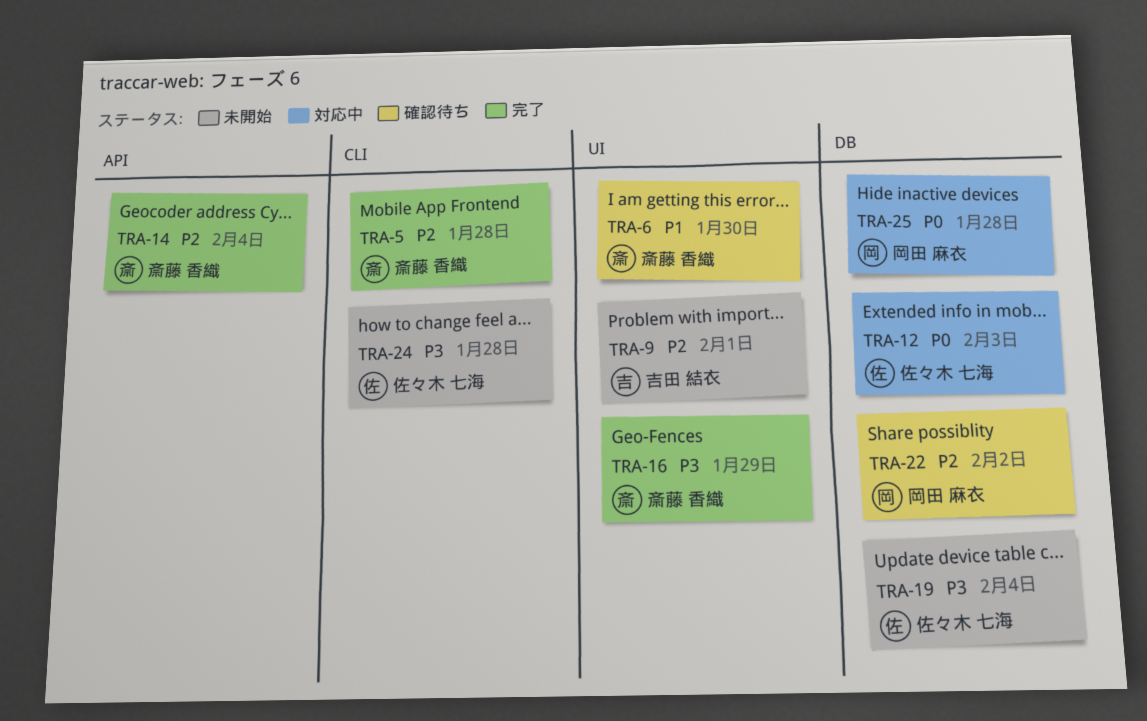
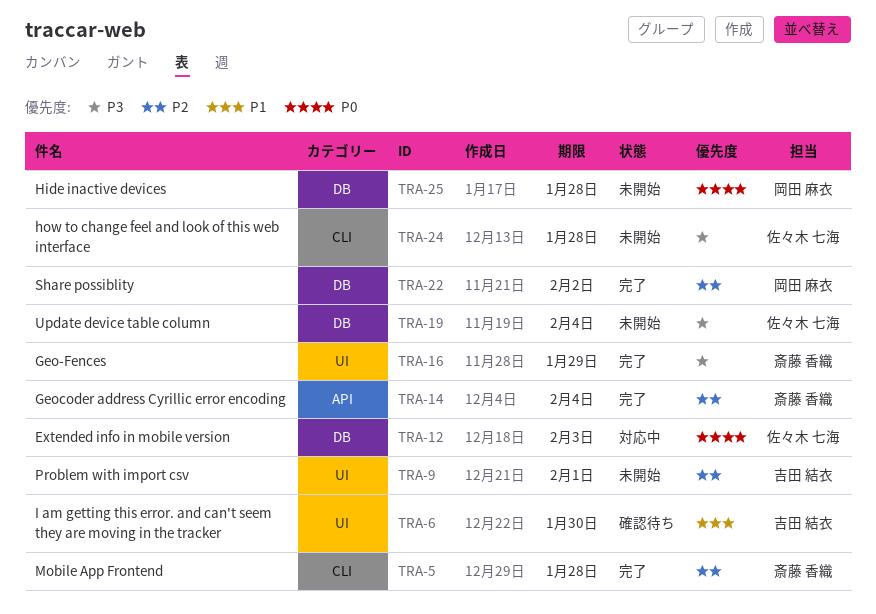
TRA-6, owner: 斎藤 香織 -> 吉田 結衣
TRA-22, status: 確認待ち -> 完了
TRA-25, status: 対応中 -> 未開始

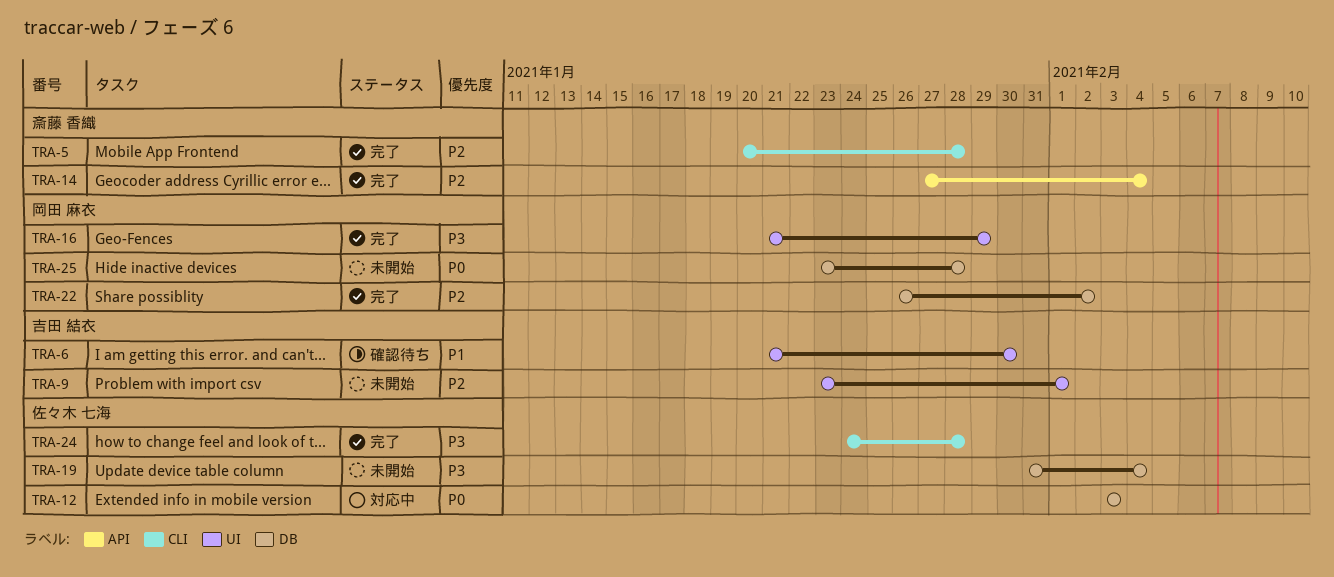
TRA-16, owner: 斎藤 香織 -> 岡田 麻衣
TRA-24, status: 未開始 -> 完了

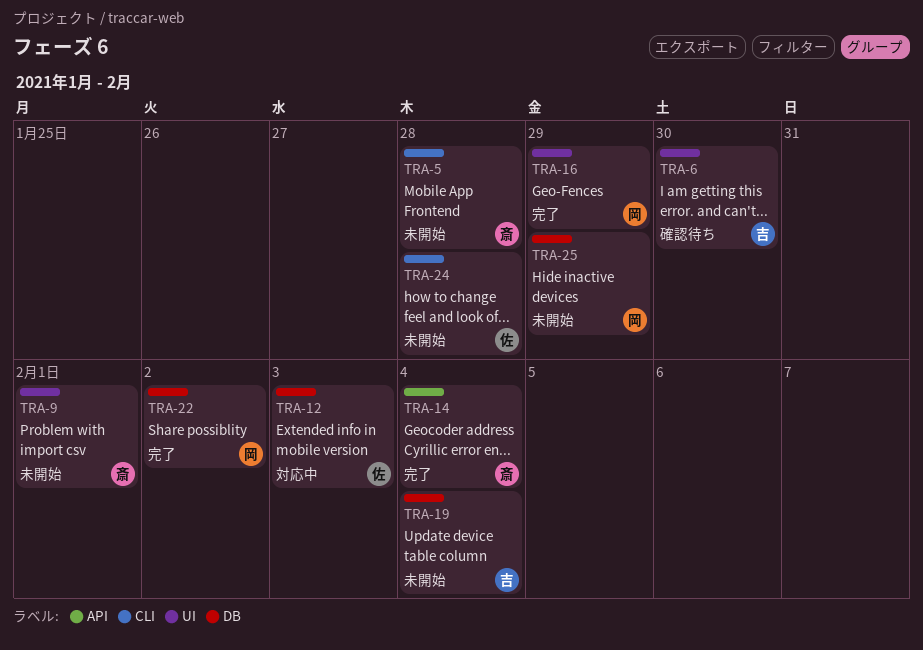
TRA-5, status: 完了 -> 未開始
TRA-9, owner: 吉田 結衣 -> 斎藤 香織
TRA-19, owner: 佐々木 七海 -> 吉田 結衣
TRA-24, status: 完了 -> 未開始
TRA-25, due: Jan 28 -> Jan 29

